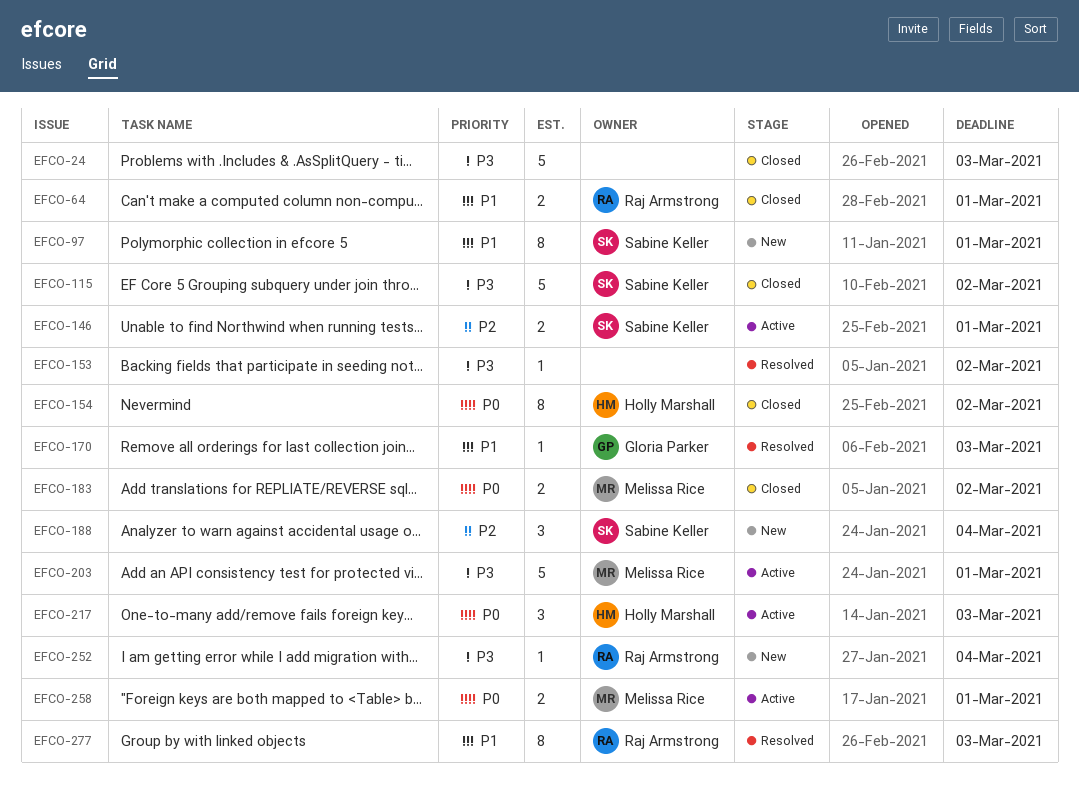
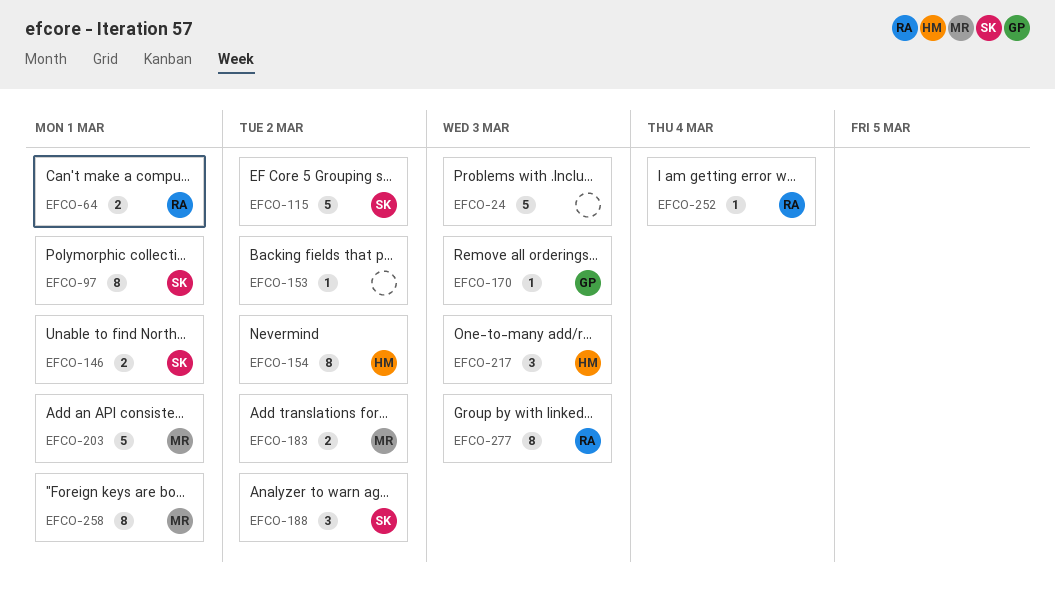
EFCO-188, due: Mar 4 -> Mar 2
EFCO-258, estimate: 2 -> 8

